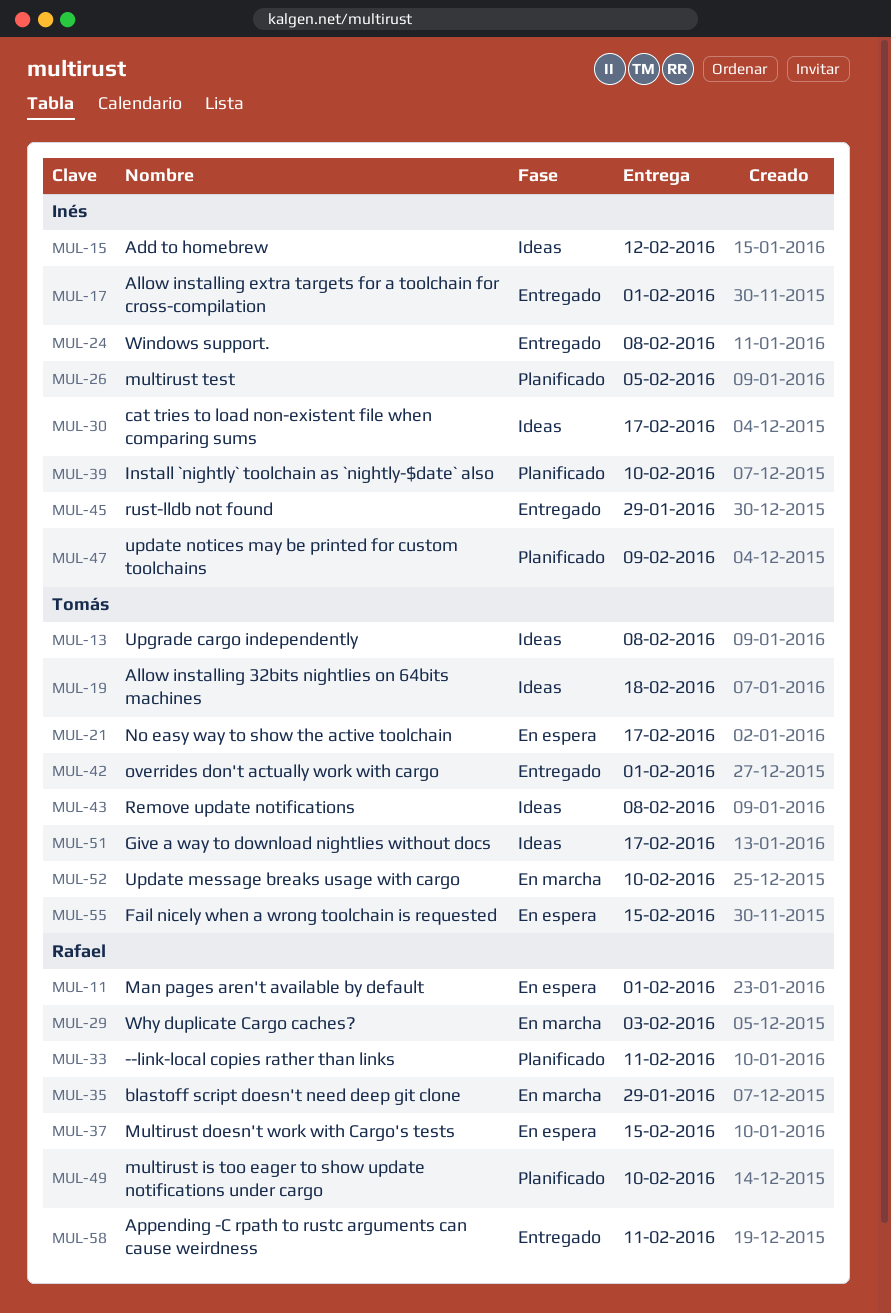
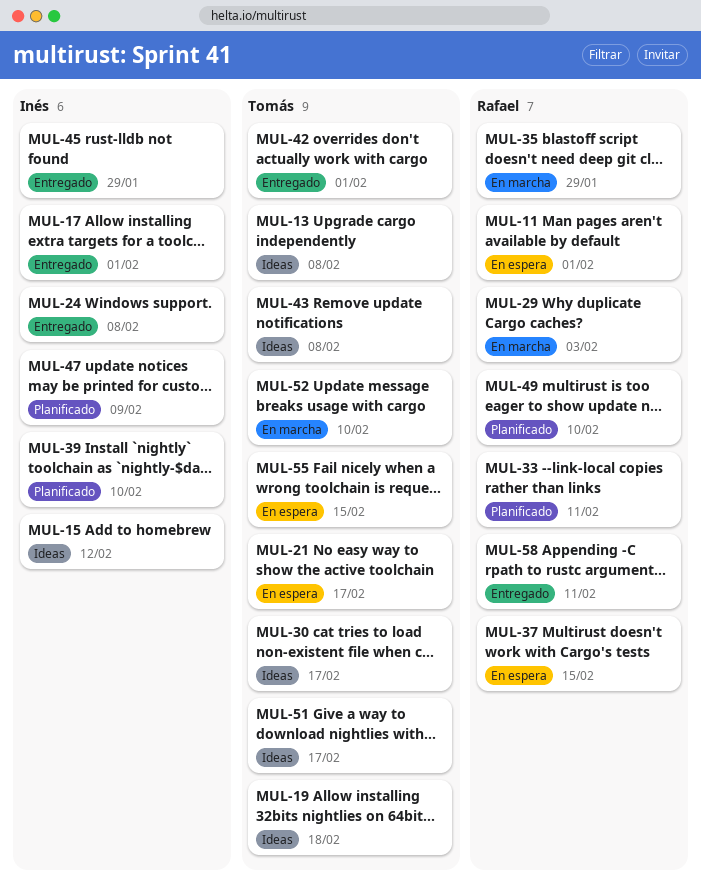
MUL-26: present -> none
MUL-30, owner: Inés -> Tomás

